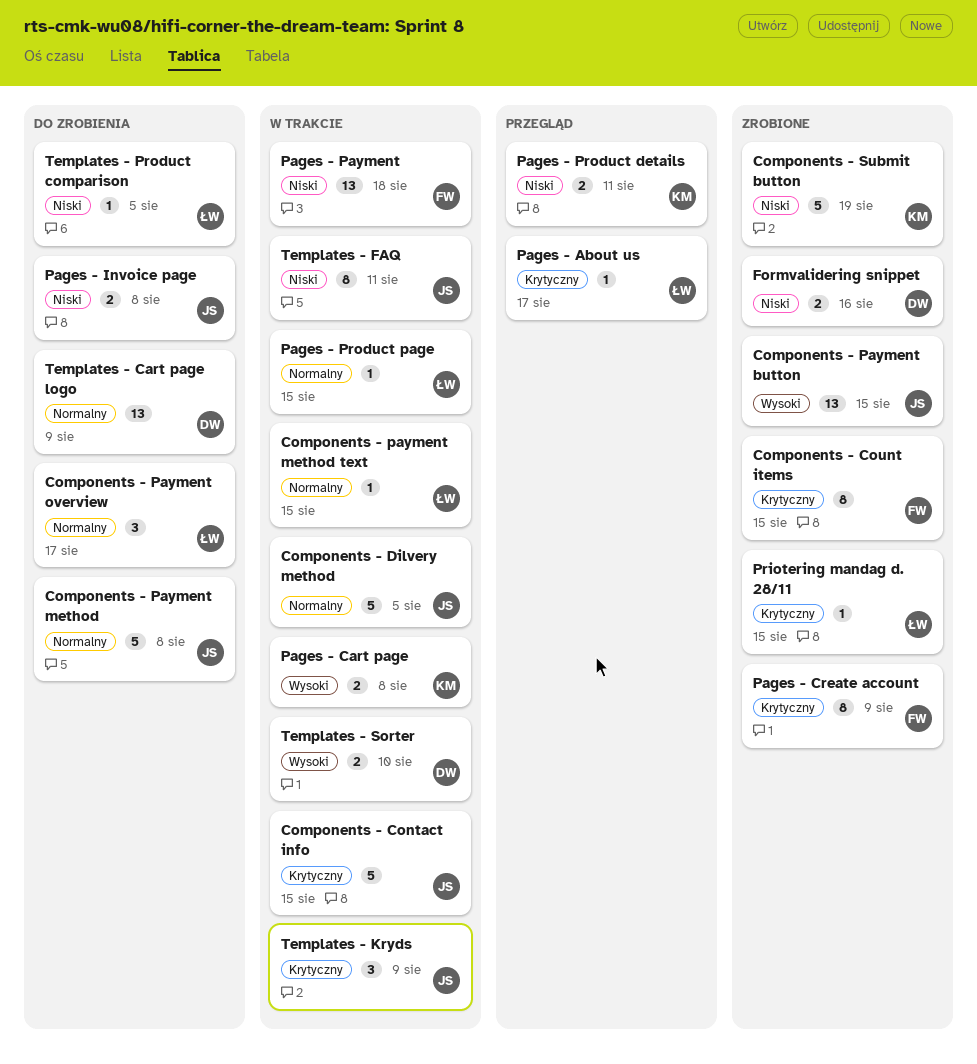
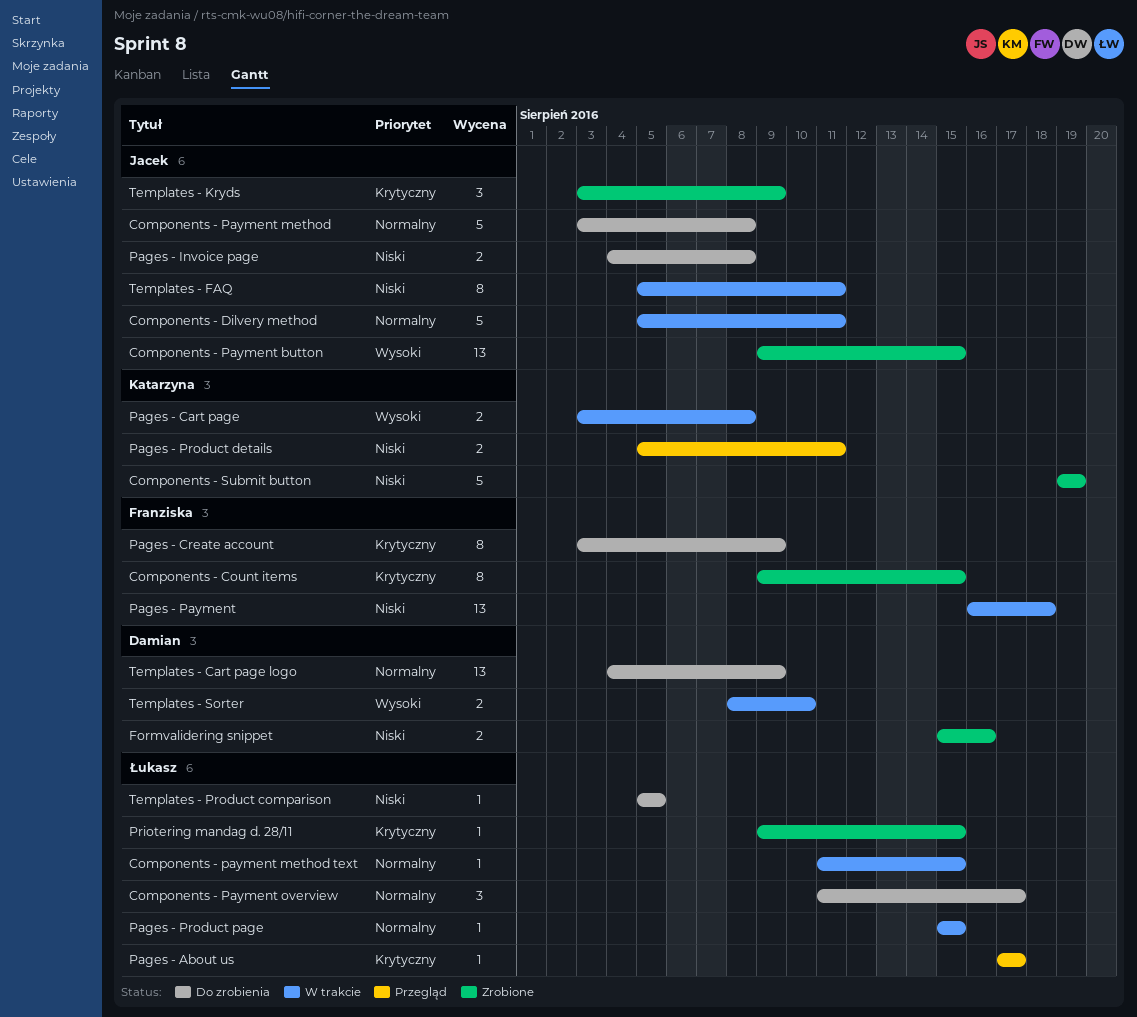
Components - Contact info: present -> none
Components - Dilvery method, due: Aug 5 -> Aug 11
Pages - Create account, status: Zrobione -> Do zrobienia
Templates - Kryds, status: W trakcie -> Zrobione

